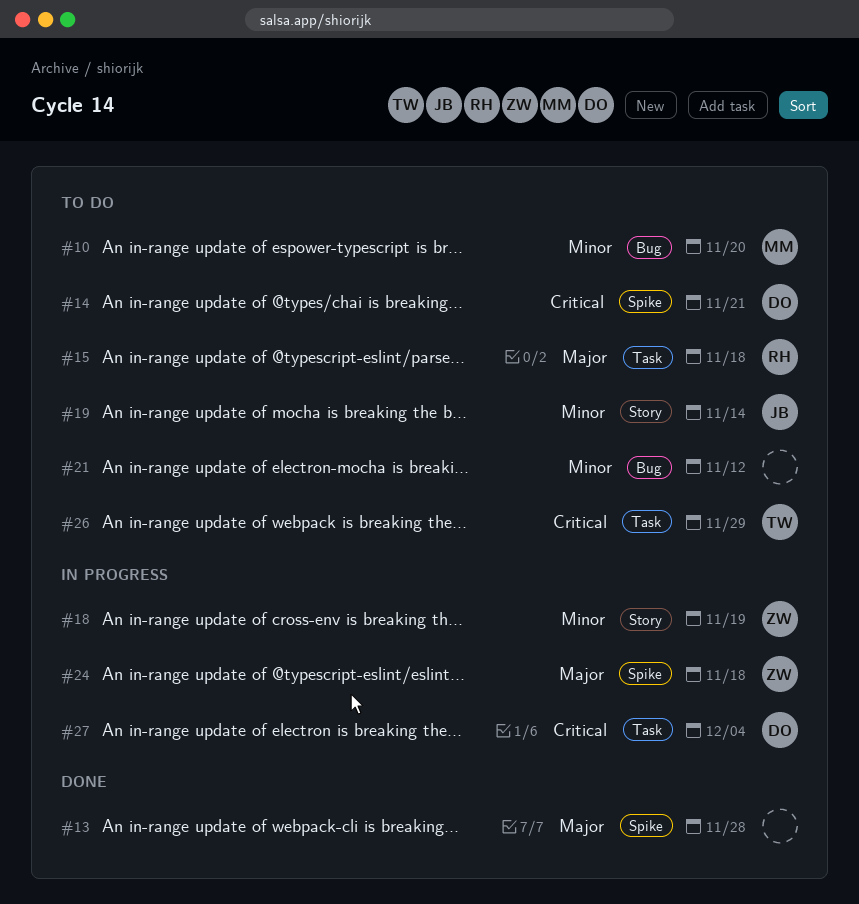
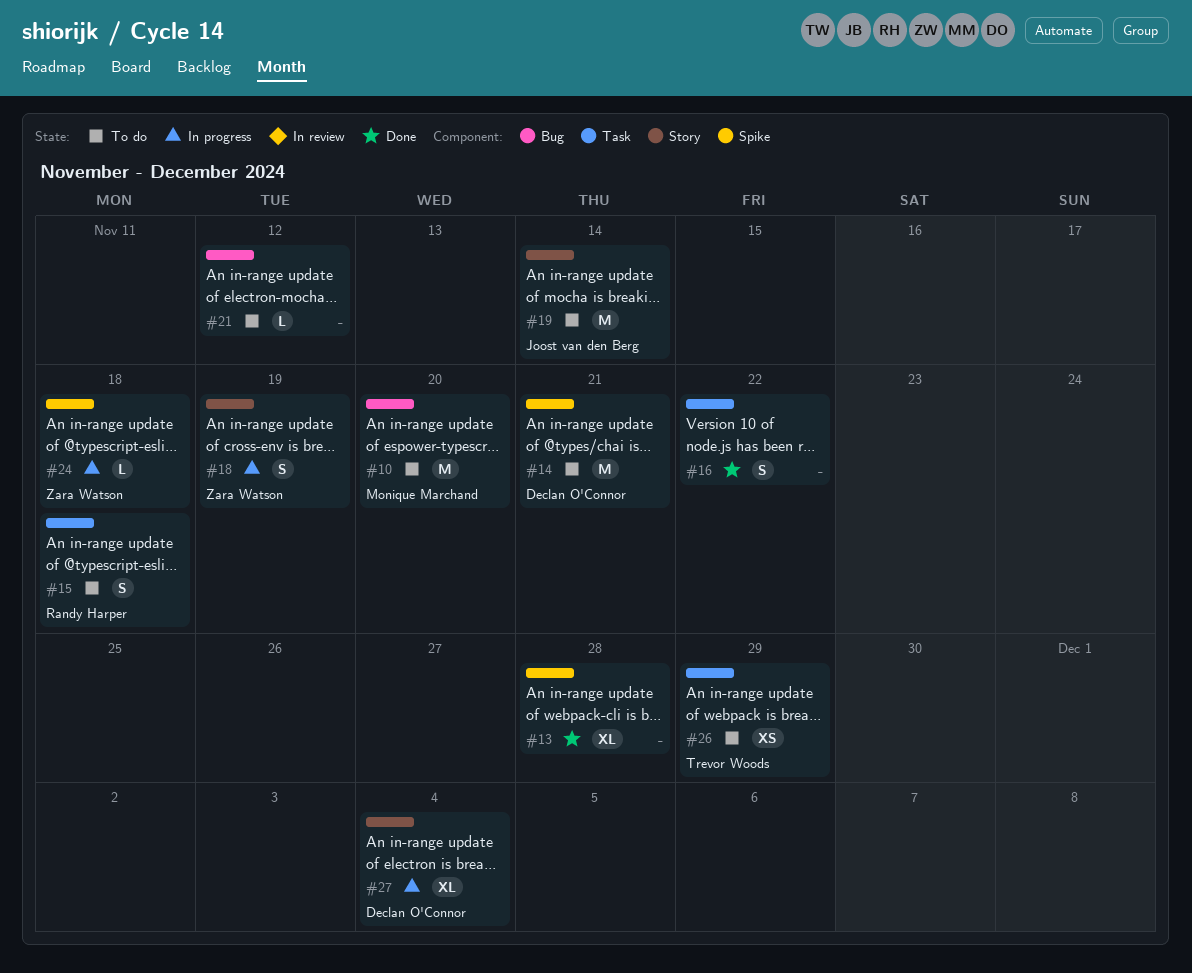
#16: none -> present
#27, label: Task -> Story

